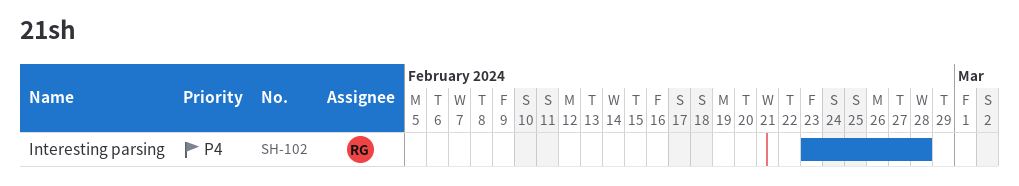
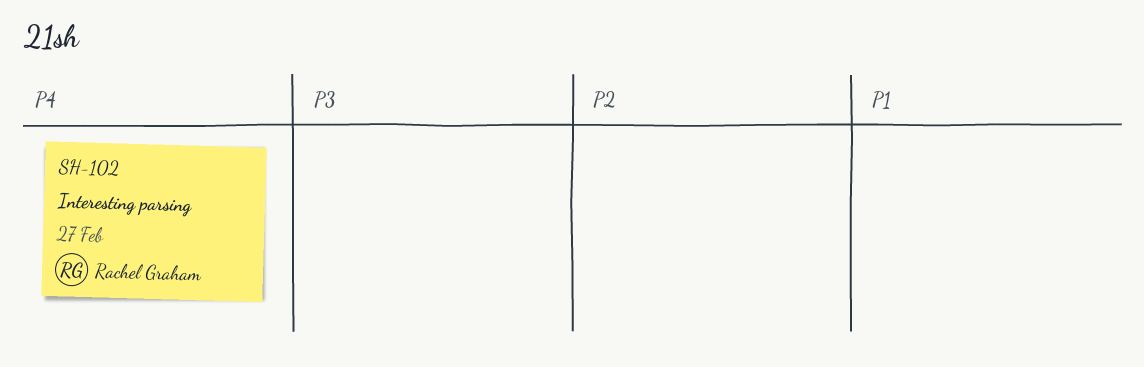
SH-102, due: Feb 28 -> Feb 27

